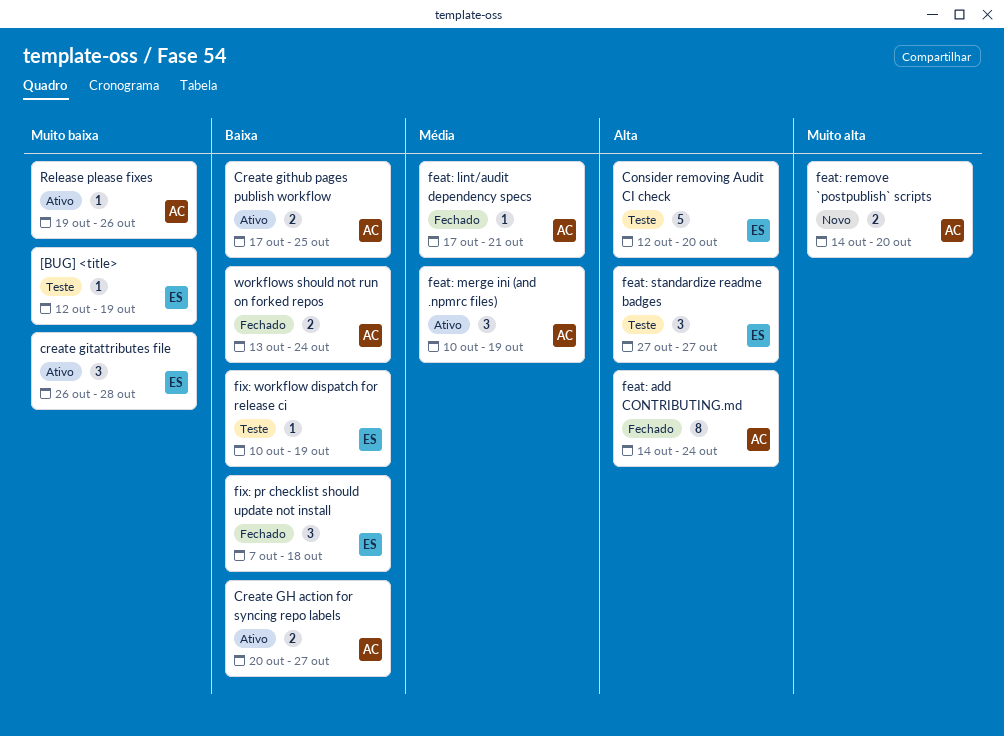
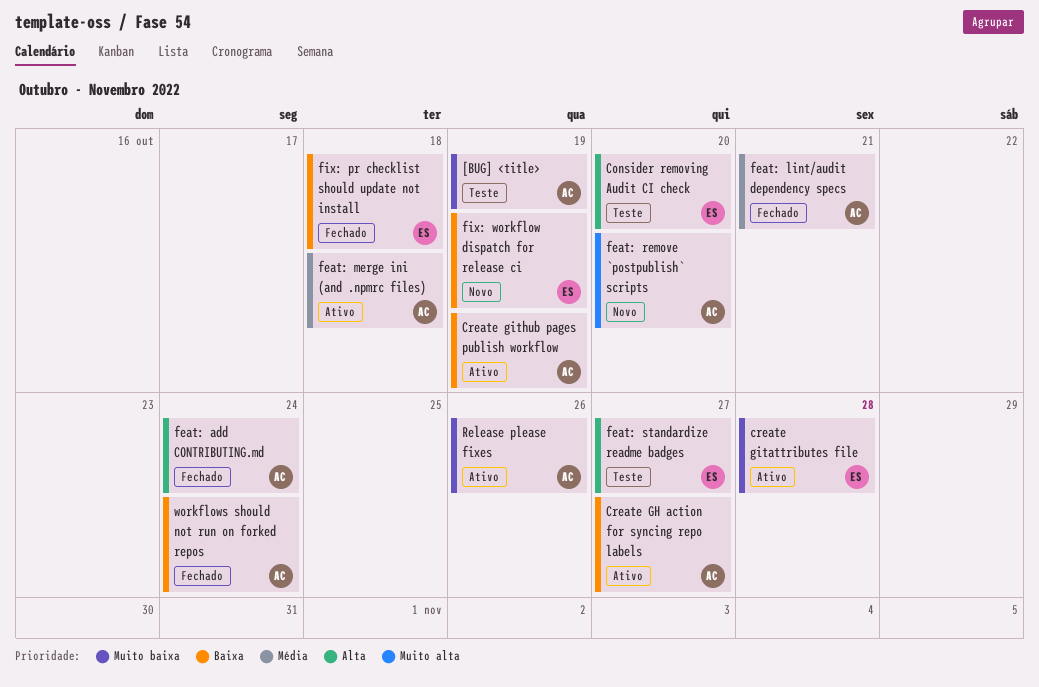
[BUG] <title>, owner: ES -> AC
Create github pages publish workflow, due: Oct 25 -> Oct 19
feat: merge ini (and .npmrc files), due: Oct 19 -> Oct 18
fix: workflow dispatch for release ci, status: Teste -> Novo

